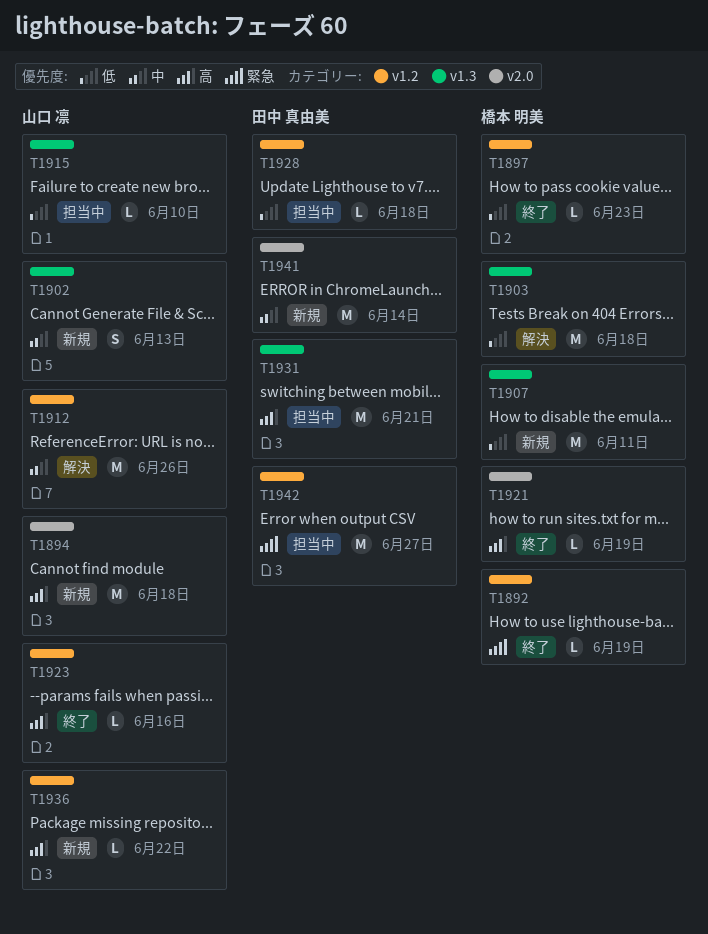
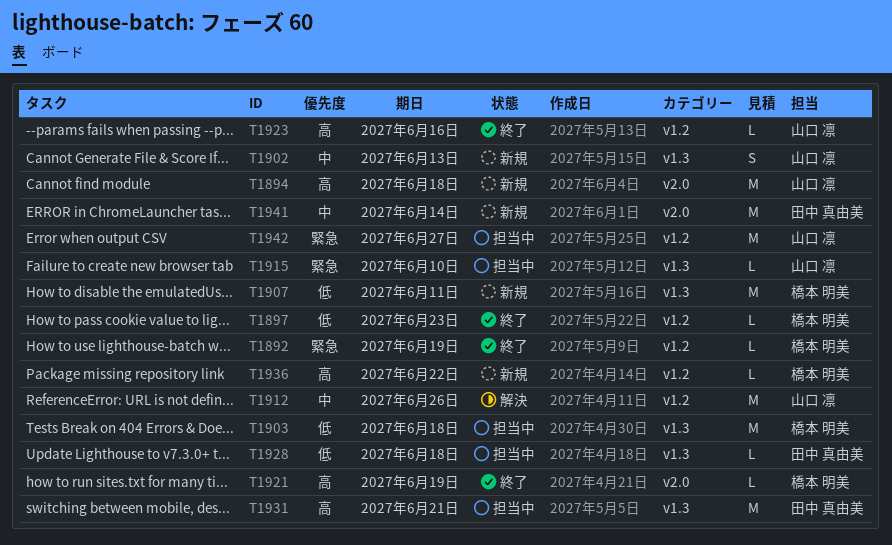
T1903, status: 解決 -> 担当中
T1915, priority: 低 -> 緊急
T1928, label: v1.2 -> v1.3
T1936, owner: 山口 凛 -> 橋本 明美
T1942, owner: 田中 真由美 -> 山口 凛

